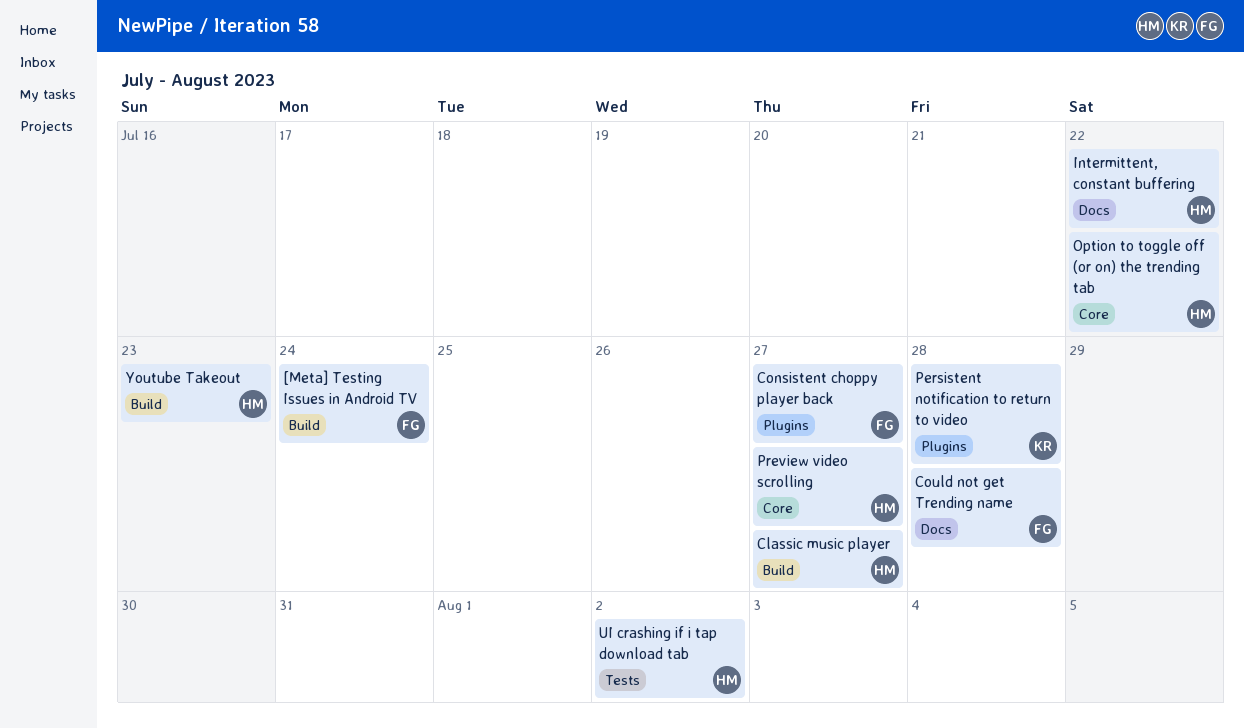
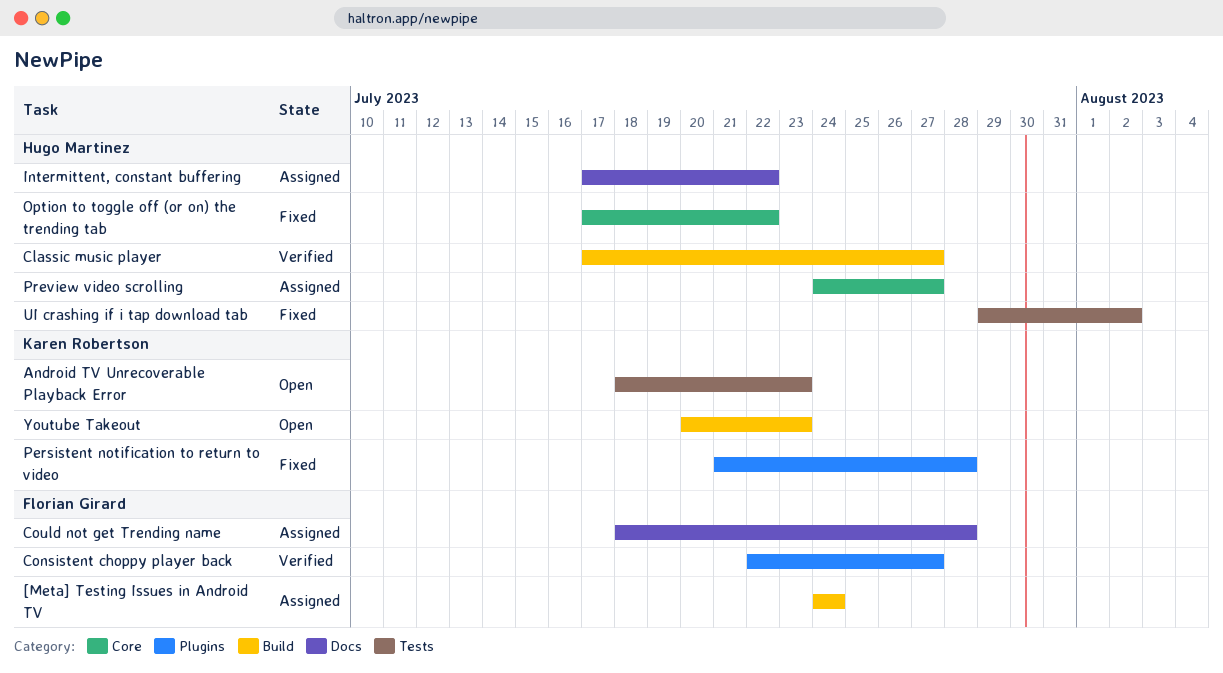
Android TV Unrecoverable Playback Error: none -> present
Youtube Takeout, owner: Hugo Martinez -> Karen Robertson

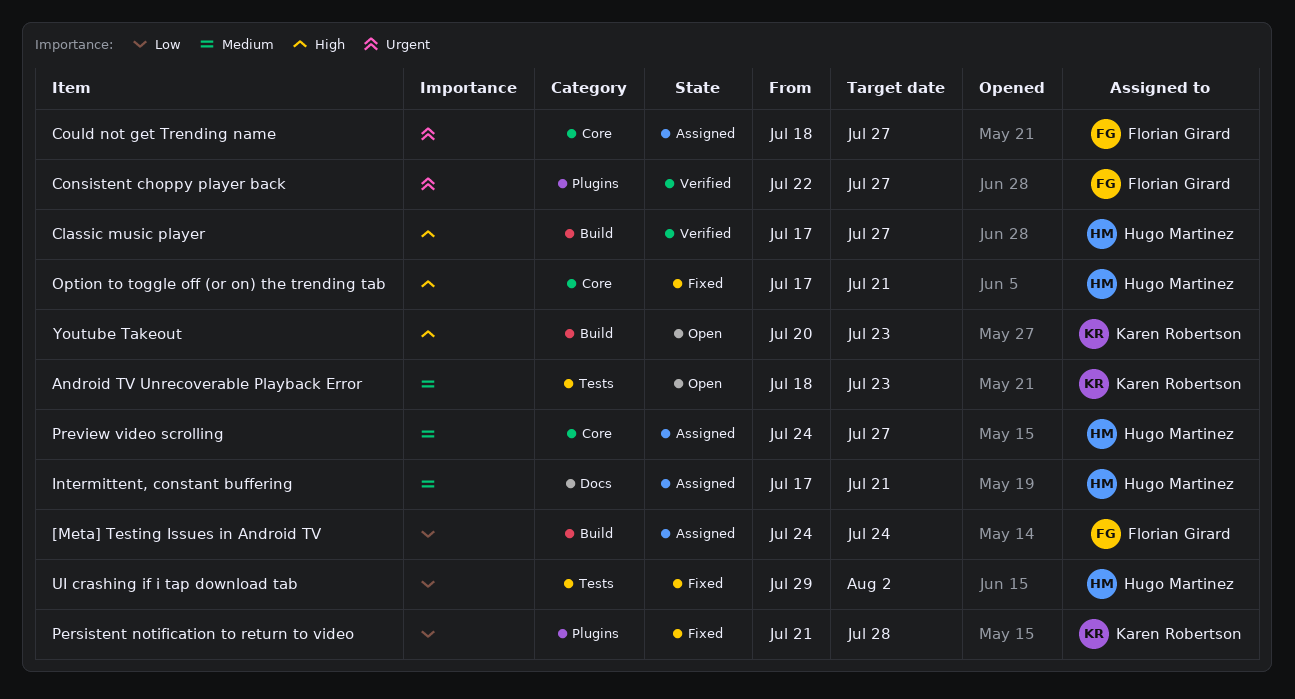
Could not get Trending name, label: Docs -> Core
Could not get Trending name, due: Jul 28 -> Jul 27
Intermittent, constant buffering, due: Jul 22 -> Jul 21
Option to toggle off (or on) the trending tab, due: Jul 22 -> Jul 21

